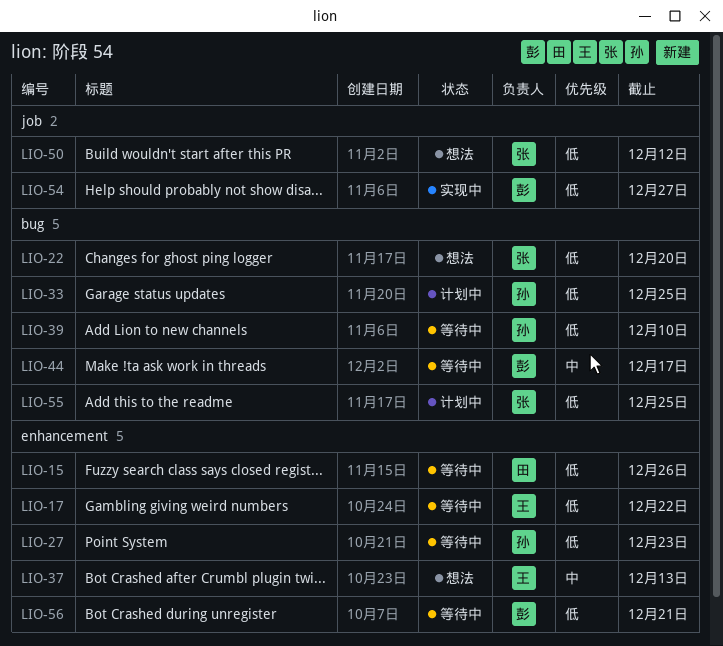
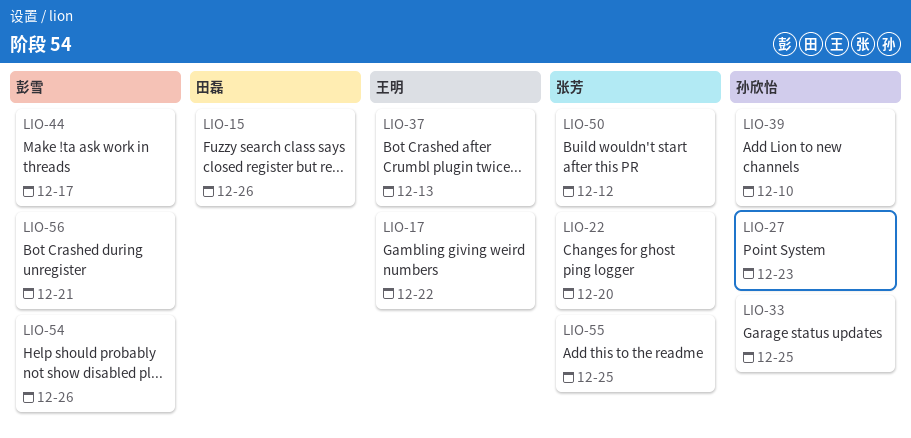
LIO-54, due: Dec 27 -> Dec 26

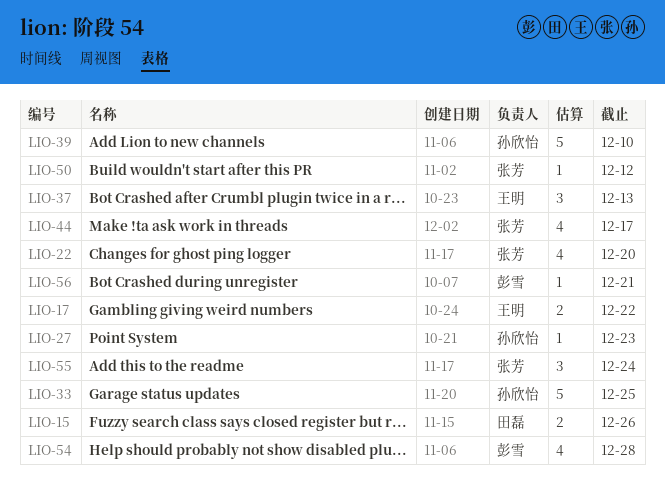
LIO-44, owner: 彭雪 -> 张芳
LIO-54, due: Dec 26 -> Dec 28
LIO-55, due: Dec 25 -> Dec 24

